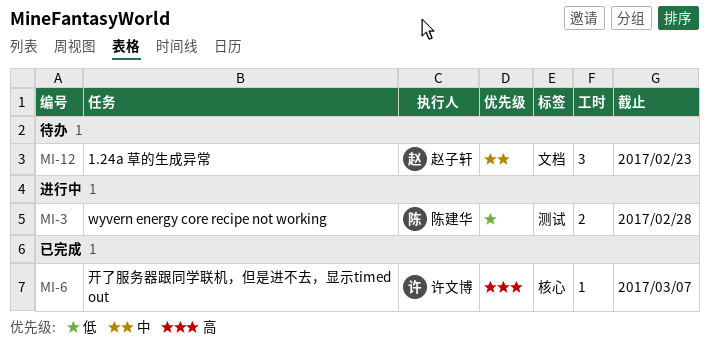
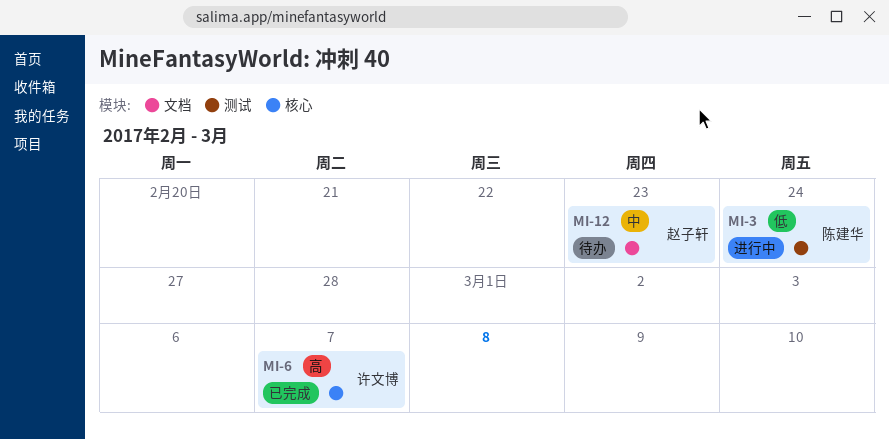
MI-3, due: Feb 28 -> Feb 24

